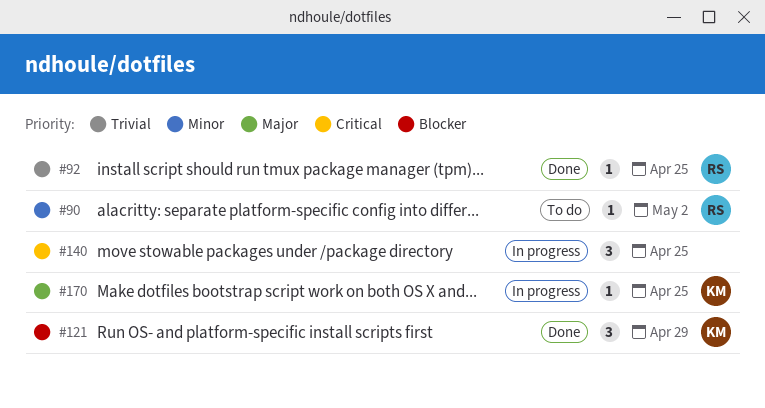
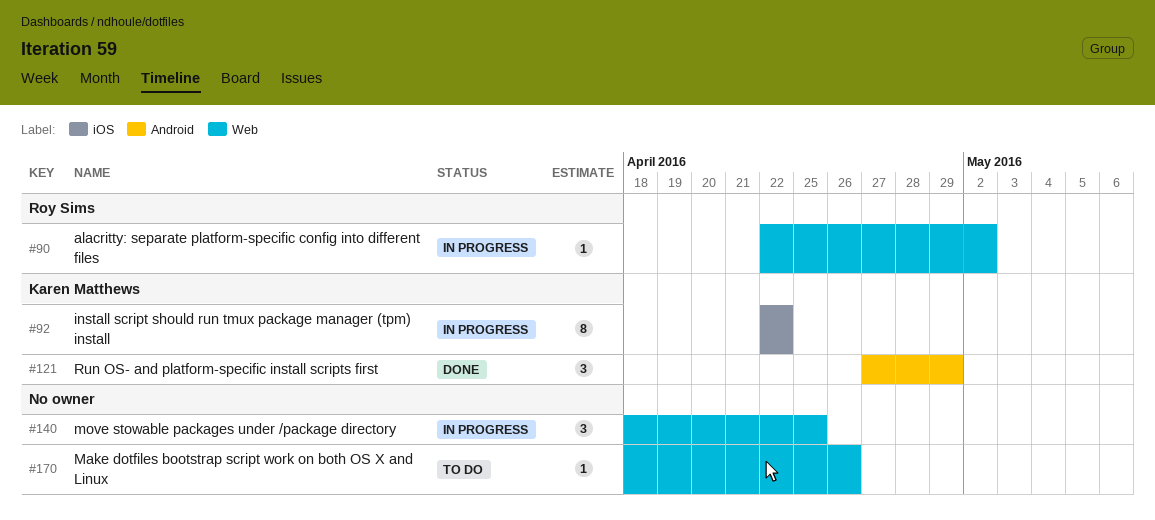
#90, status: To do -> In progress
#92, status: Done -> In progress
#92, owner: Roy Sims -> Karen Matthews
#92, estimate: 1 -> 8
#92, due: Apr 25 -> Apr 22
#170, status: In progress -> To do
#170, owner: Karen Matthews -> none
#170, due: Apr 25 -> Apr 26

